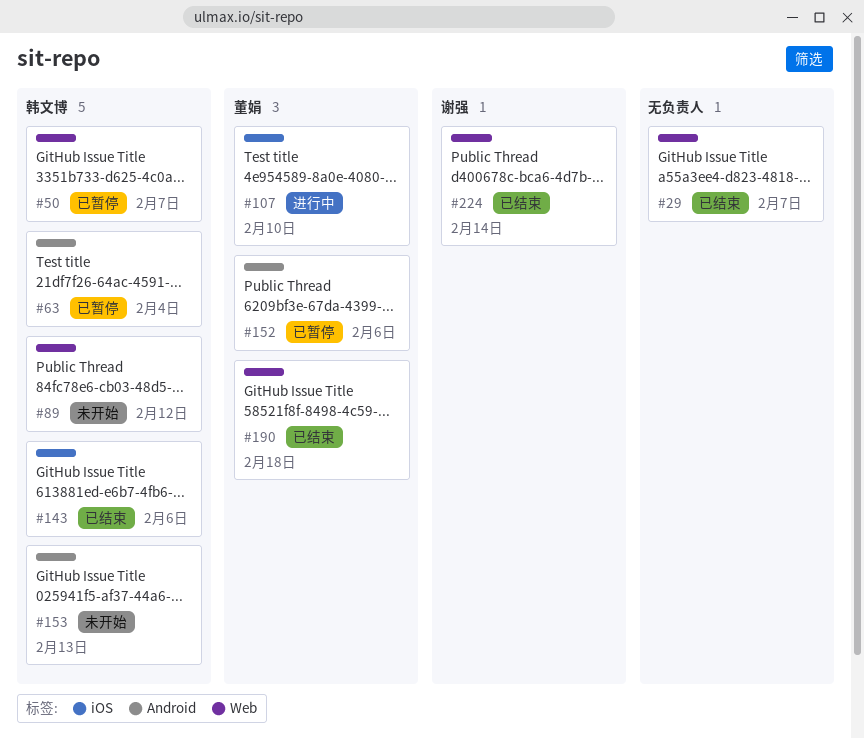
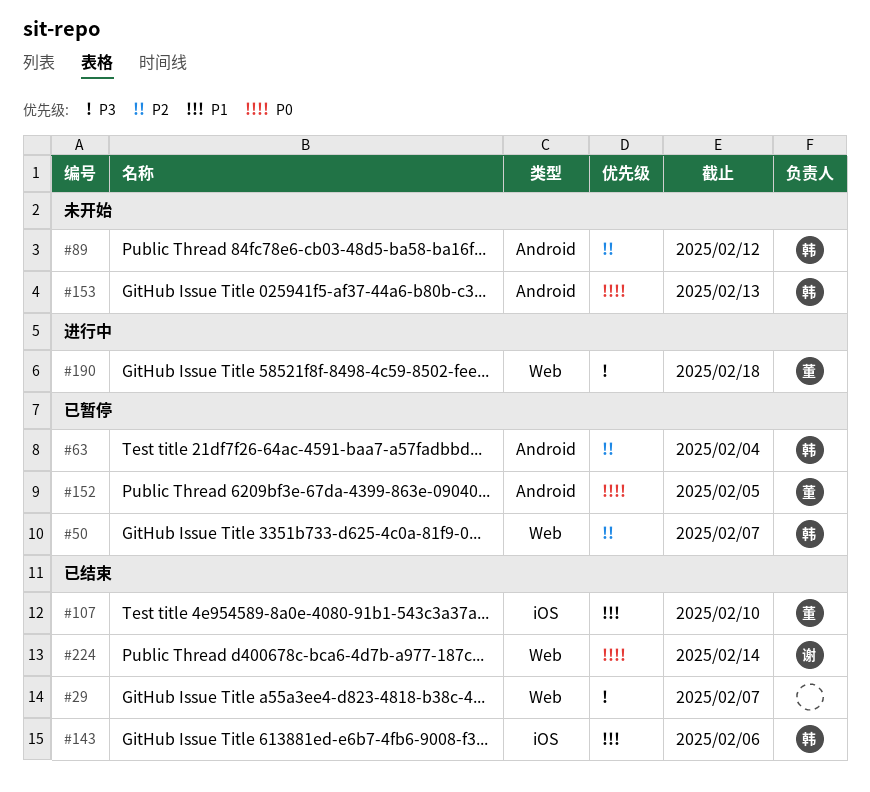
#89, label: Web -> Android
#107, status: 进行中 -> 已结束
#152, due: Feb 6 -> Feb 5
#190, status: 已结束 -> 进行中

